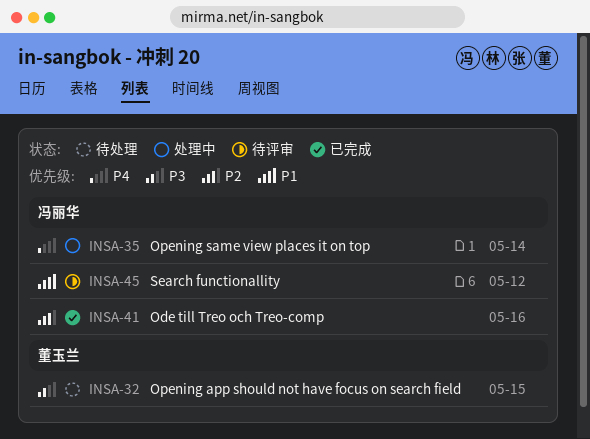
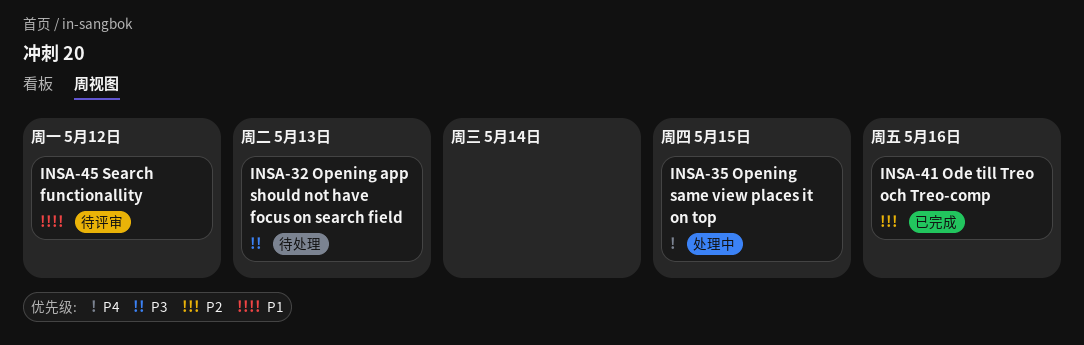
INSA-32, due: May 15 -> May 13
INSA-35, due: May 14 -> May 15

